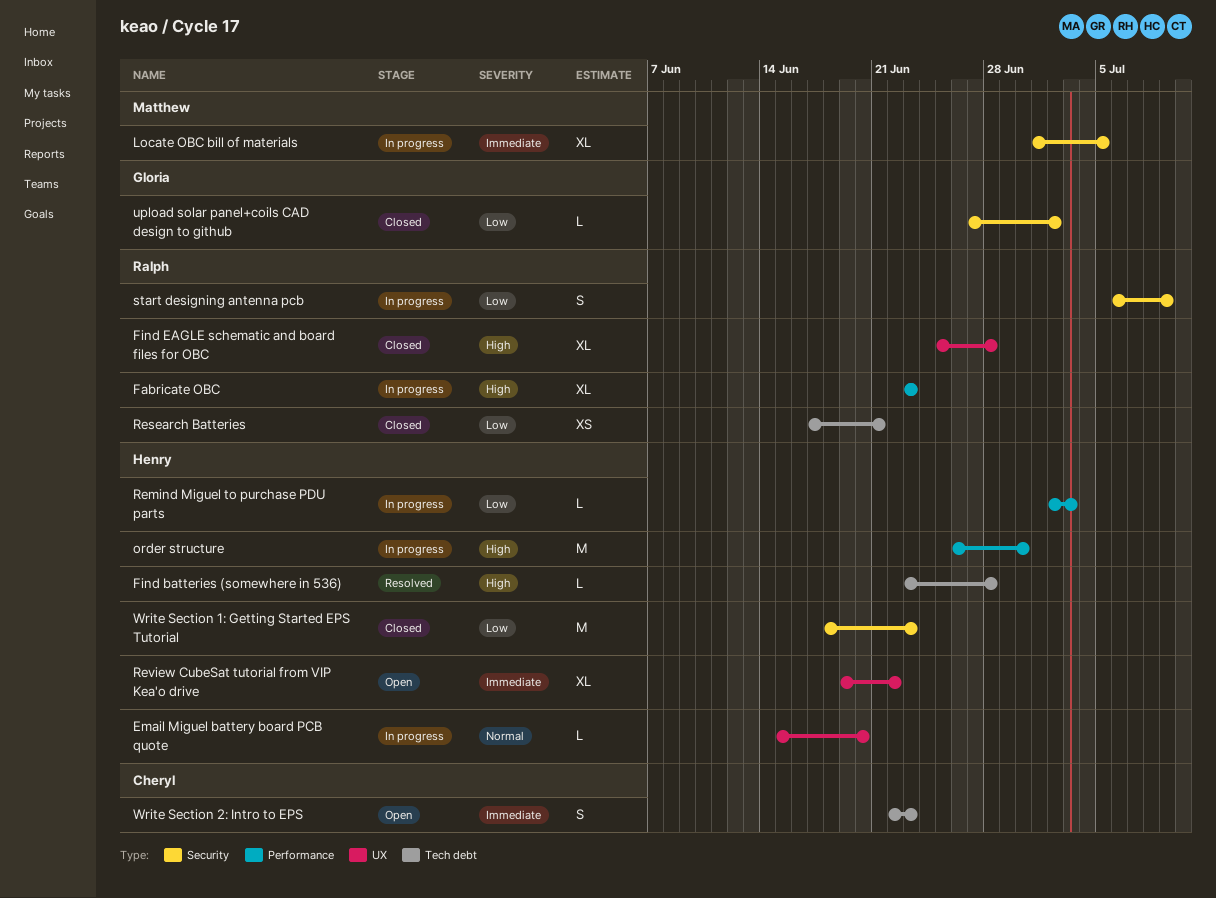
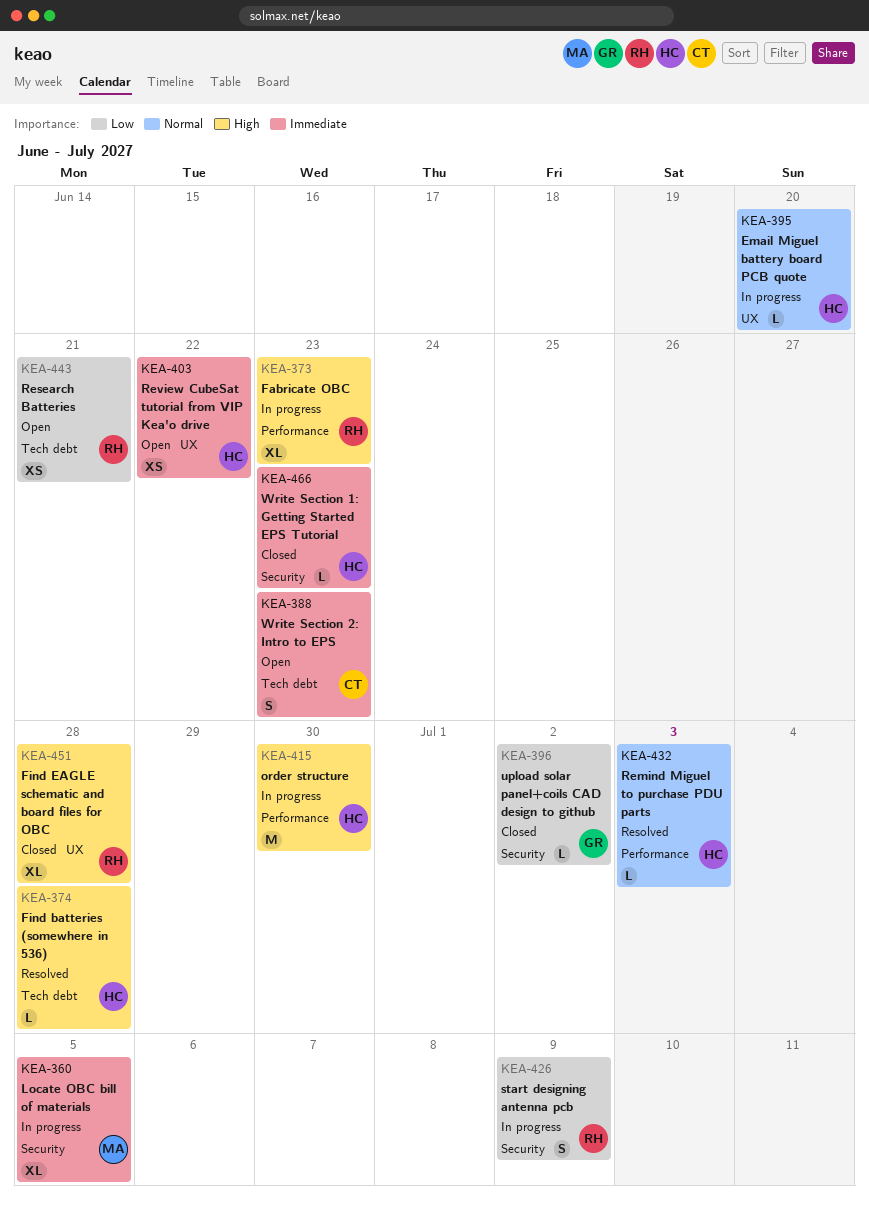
Remind Miguel to purchase PDU parts, status: In progress -> Resolved
Remind Miguel to purchase PDU parts, priority: Low -> Normal
Research Batteries, status: Closed -> Open
Review CubeSat tutorial from VIP Kea'o drive, estimate: XL -> XS
Write Section 1: Getting Started EPS Tutorial, priority: Low -> Immediate
Write Section 1: Getting Started EPS Tutorial, estimate: M -> L

